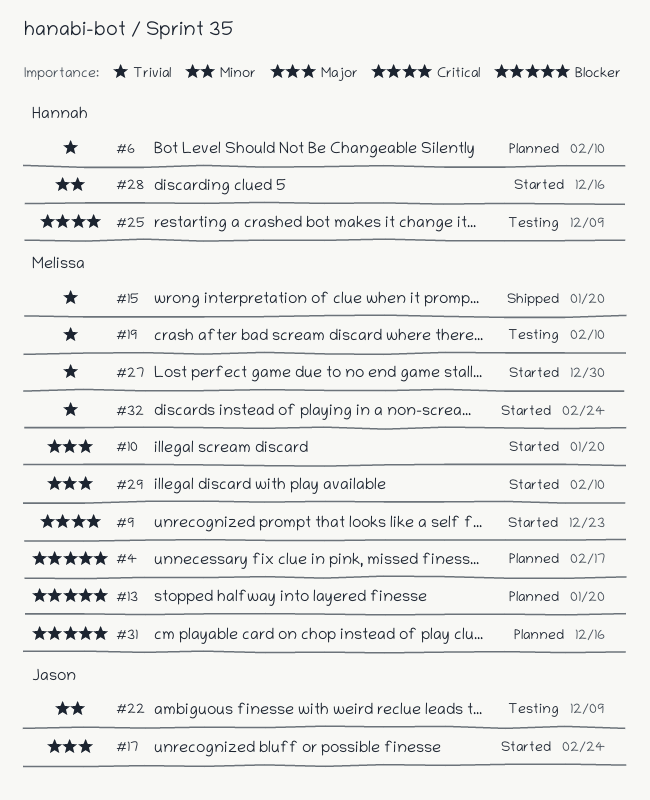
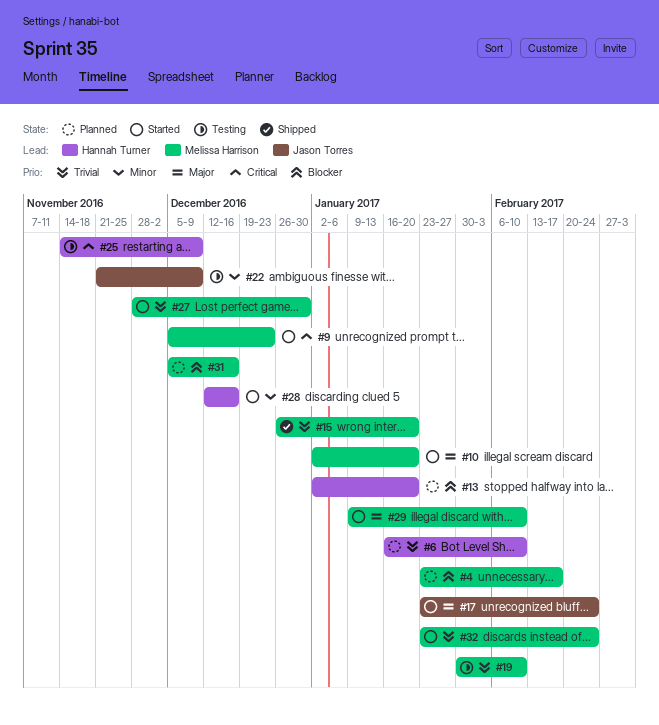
#13, owner: Melissa Harrison -> Hannah Turner

